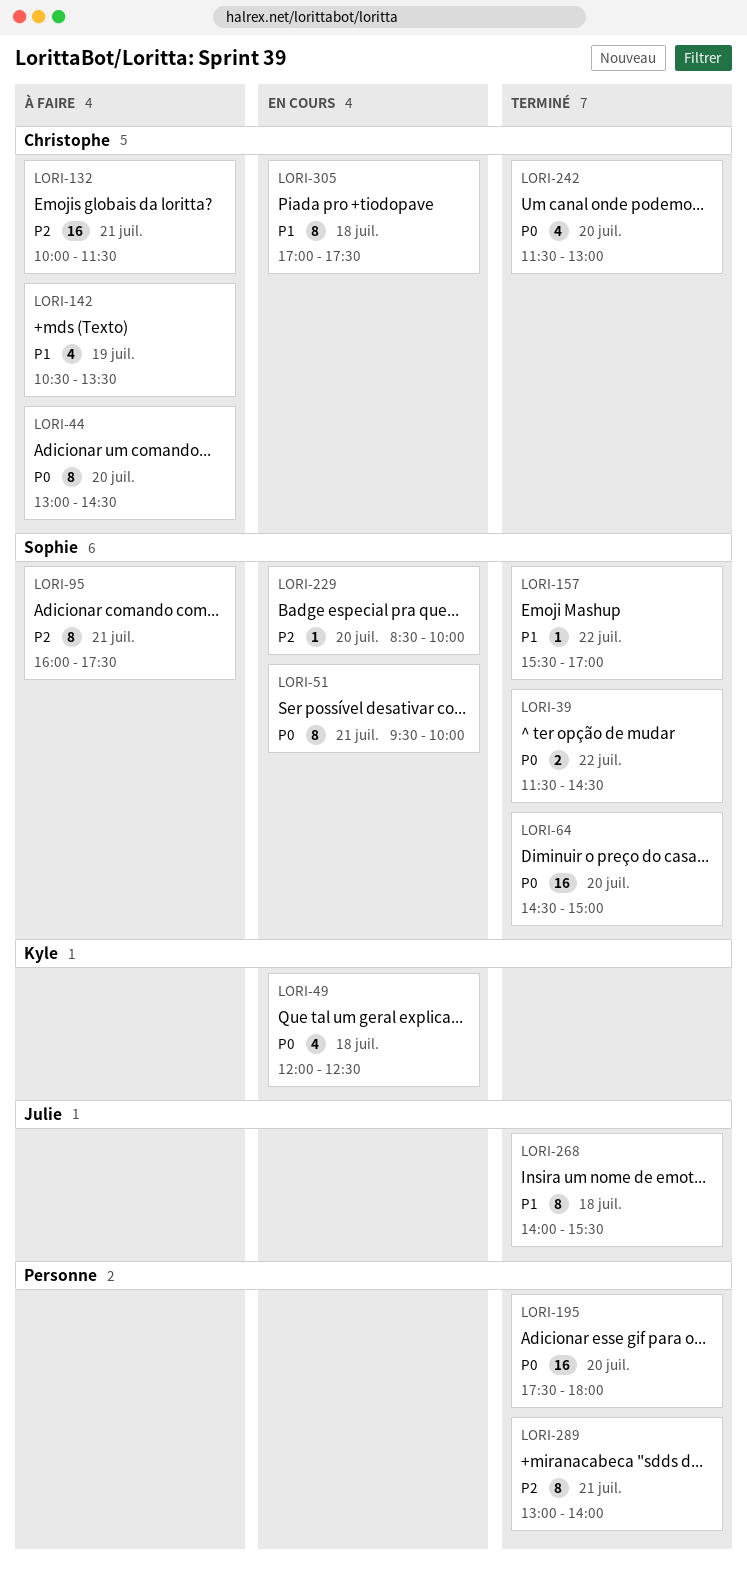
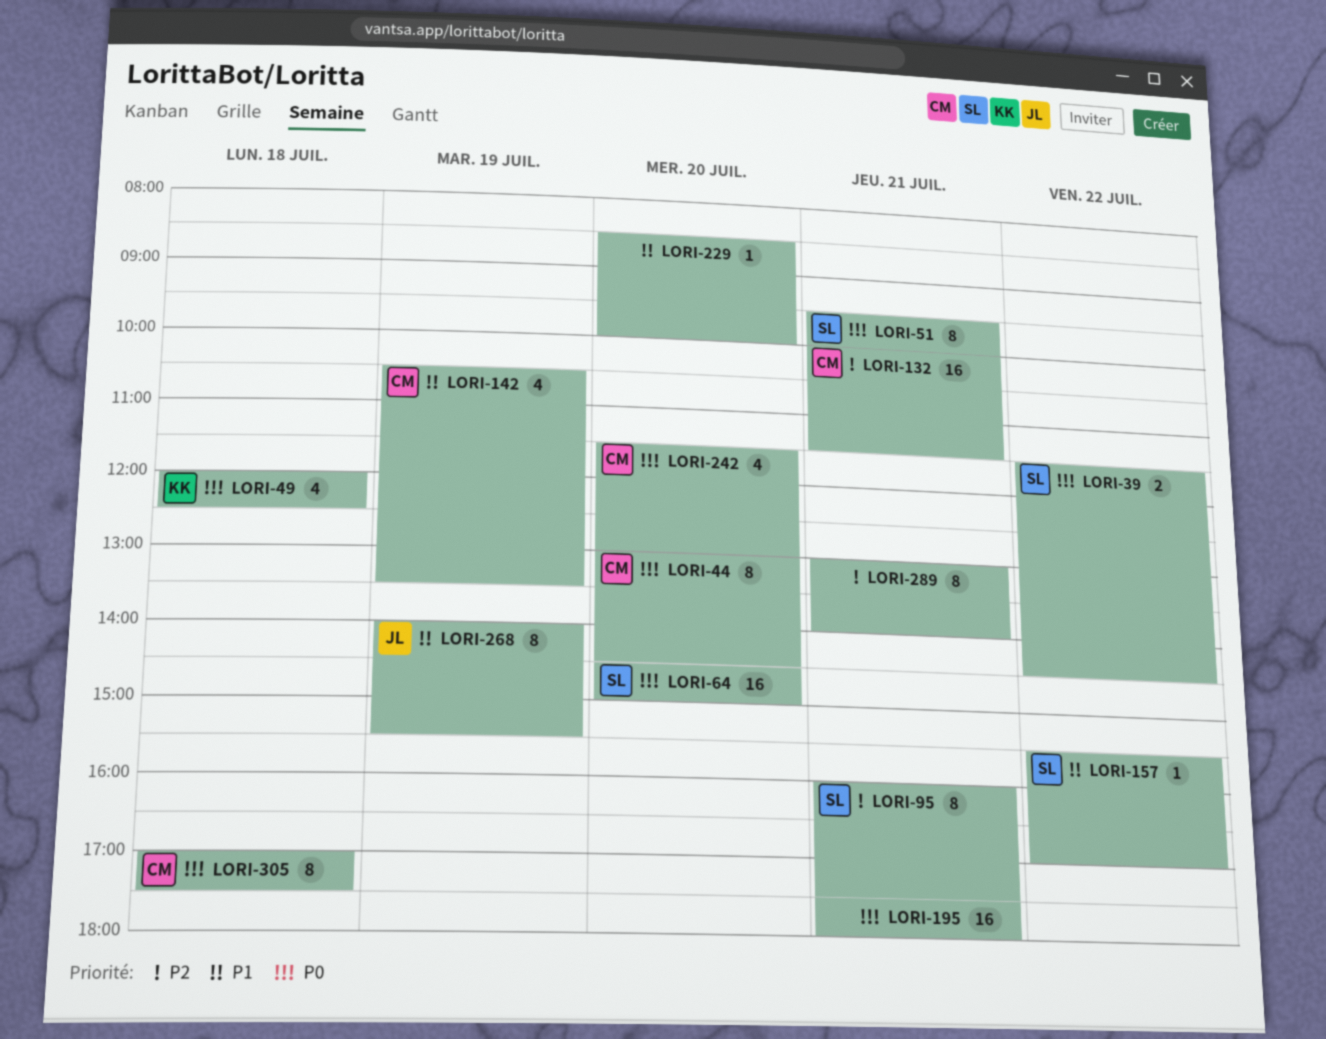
LORI-195, day: Jul 20 -> Jul 21
LORI-229, owner: Sophie -> none
LORI-229, priority: P2 -> P1
LORI-268, day: Jul 18 -> Jul 19
LORI-305, priority: P1 -> P0

